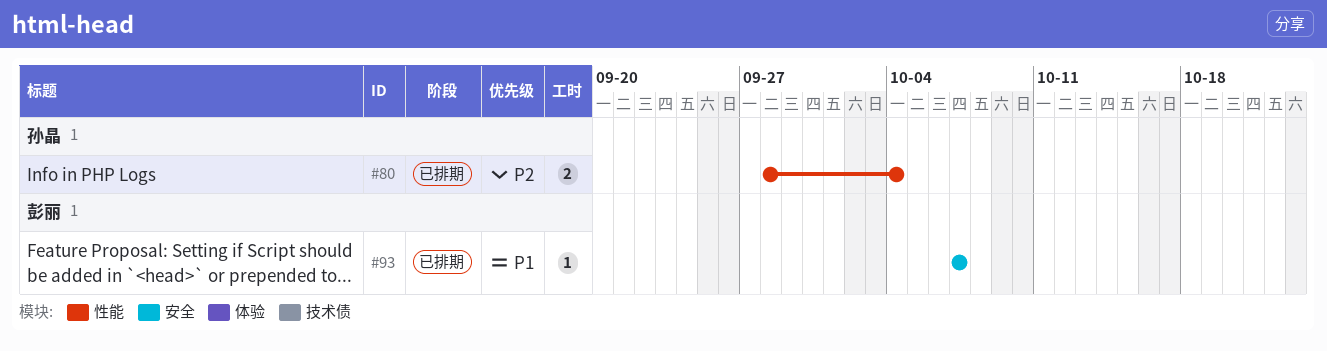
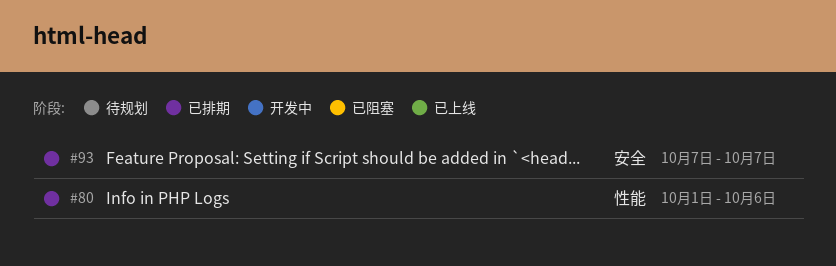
#80, start: Sep 28 -> Oct 1
#80, due: Oct 4 -> Oct 6

